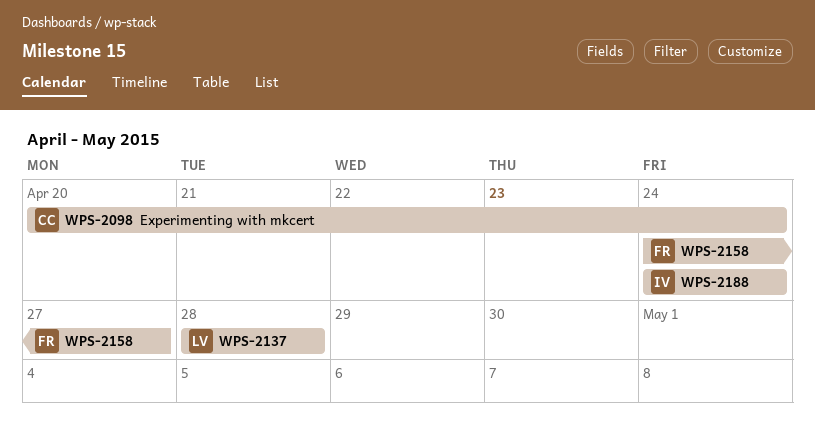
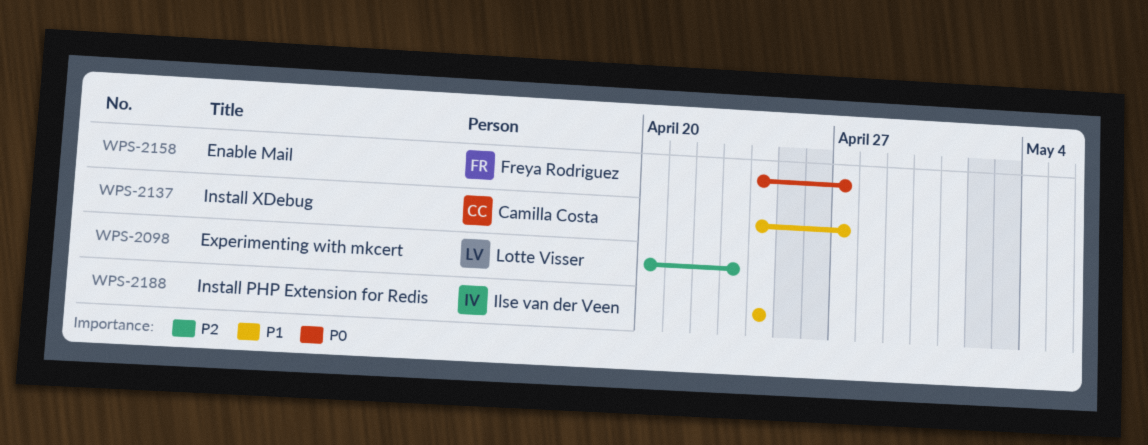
WPS-2098, owner: Camilla Costa -> Lotte Visser
WPS-2098, due: Apr 24 -> Apr 23
WPS-2137, owner: Lotte Visser -> Camilla Costa
WPS-2137, start: Apr 28 -> Apr 24
WPS-2137, due: Apr 28 -> Apr 27

